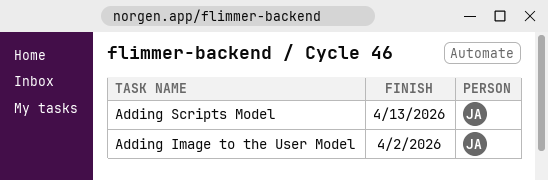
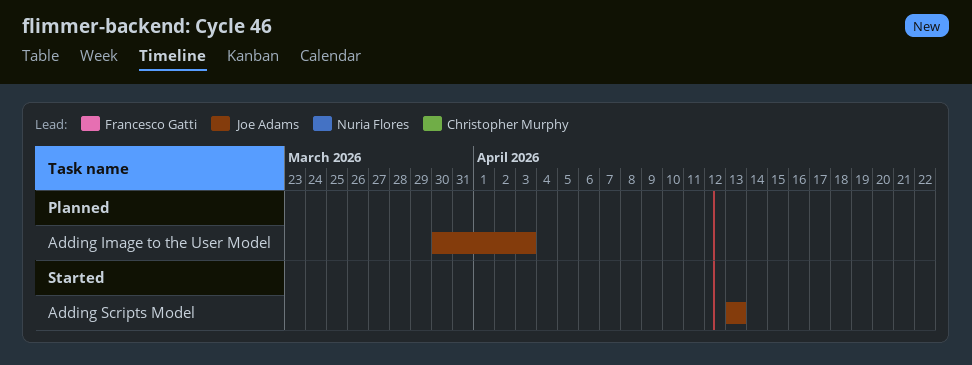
Adding Image to the User Model, due: Apr 2 -> Apr 3

